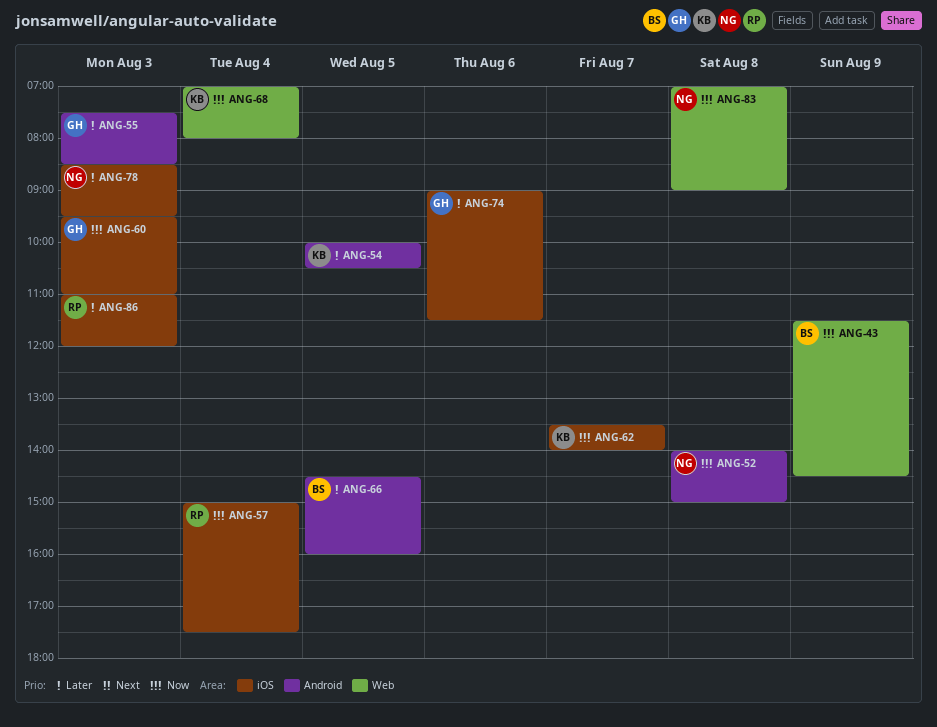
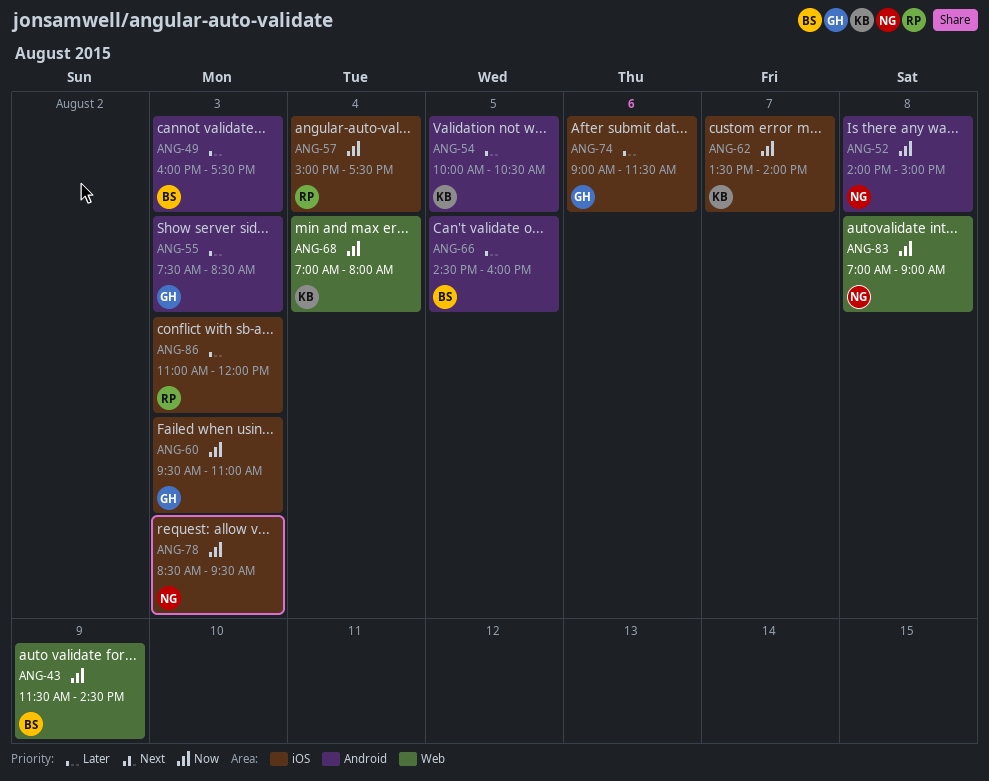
ANG-49: none -> present
ANG-78, priority: Later -> Now

